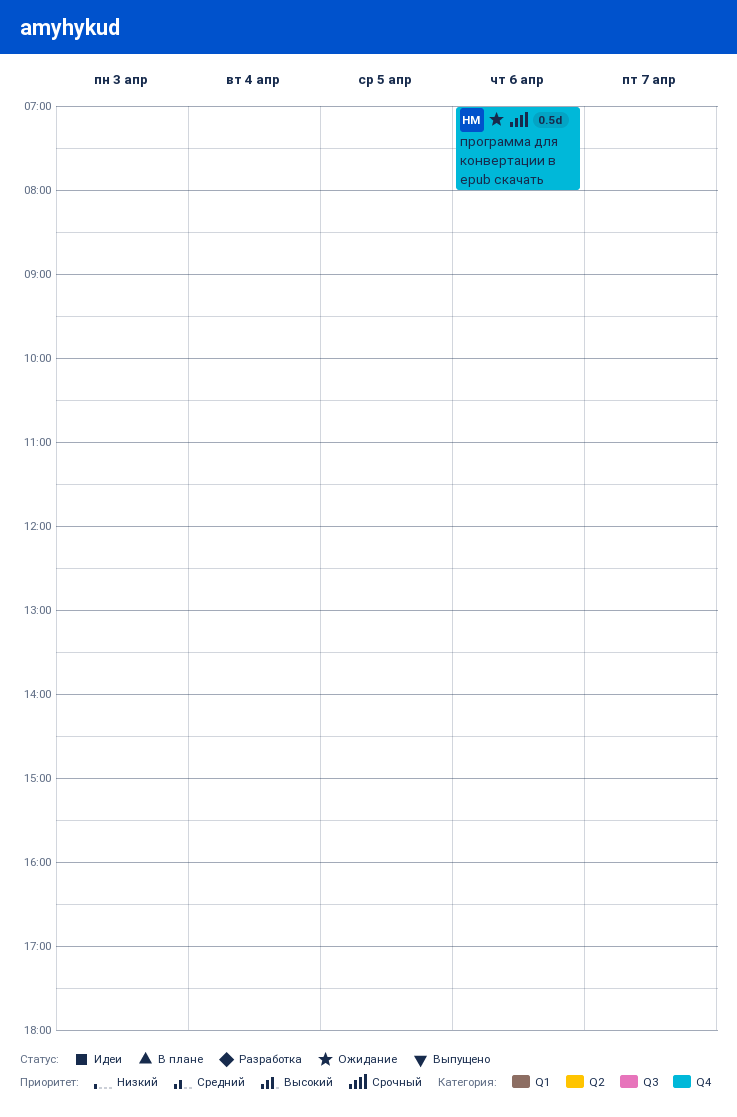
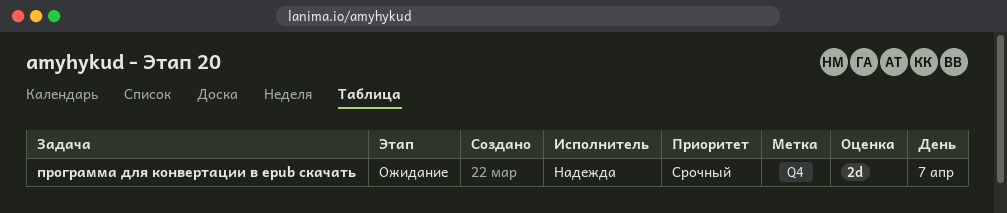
программа для конвертации в epub скачать, estimate: 0.5d -> 2d
программа для конвертации в epub скачать, day: Apr 6 -> Apr 7

